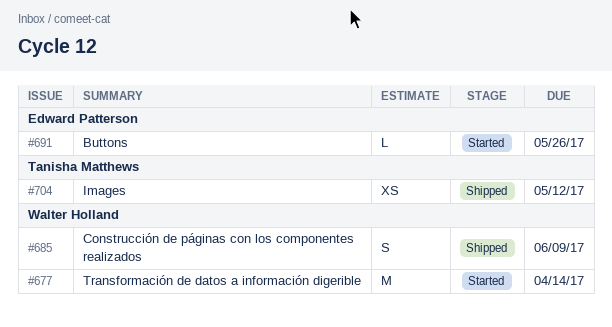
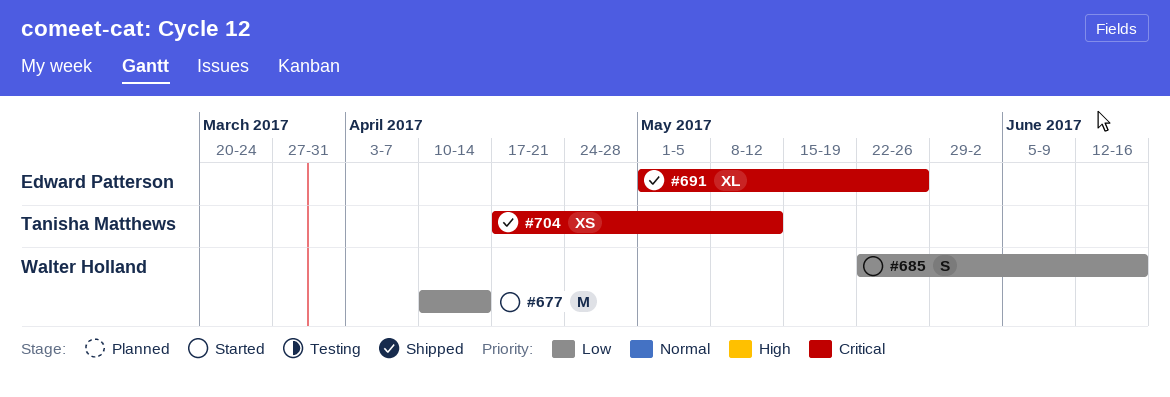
#685, status: Shipped -> Started
#685, due: Jun 9 -> Jun 16
#691, status: Started -> Shipped
#691, estimate: L -> XL

